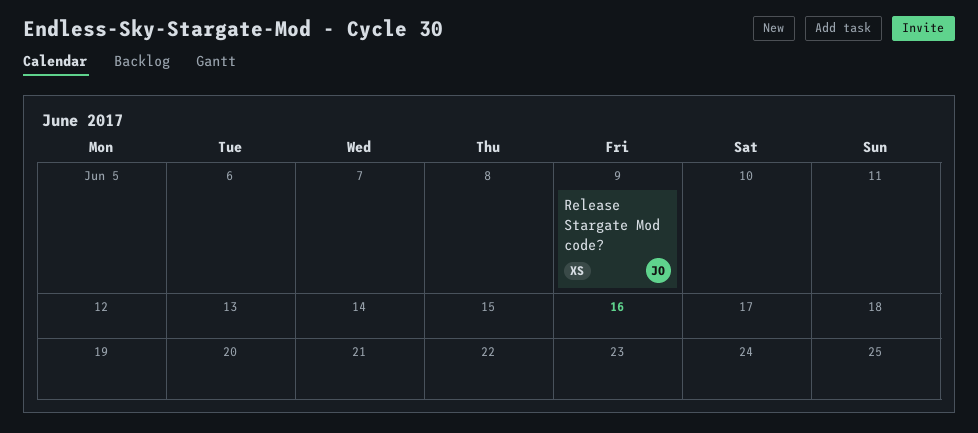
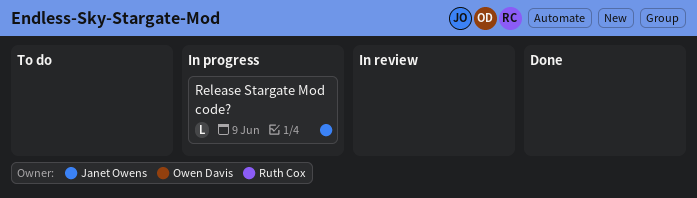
Release Stargate Mod code?, estimate: XS -> L

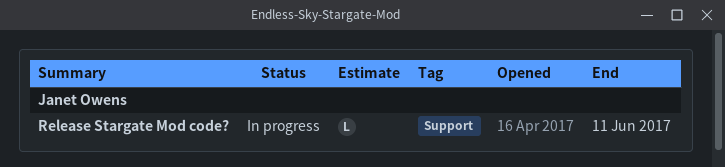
Release Stargate Mod code?, due: Jun 9 -> Jun 11

